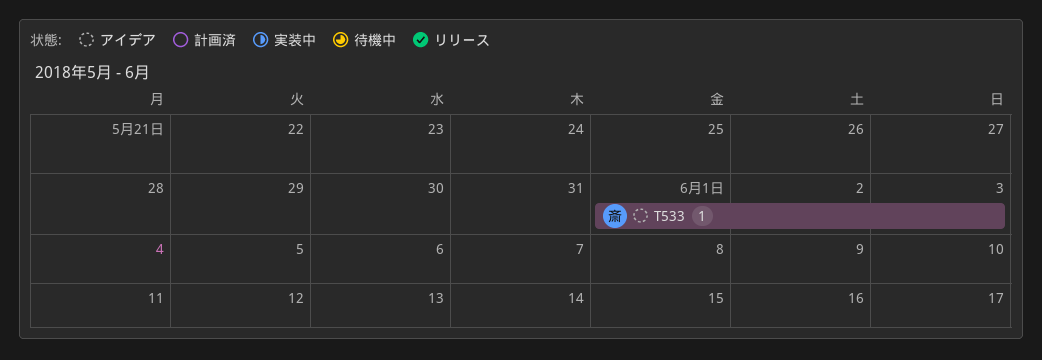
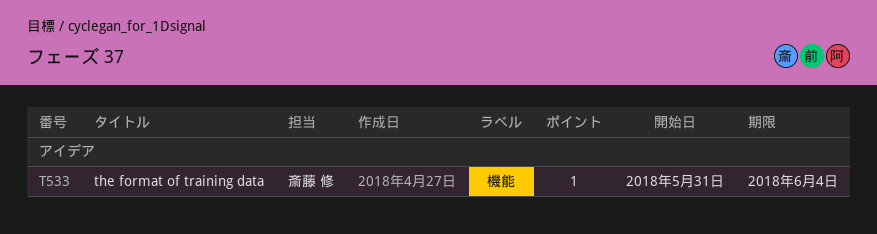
T533, start: Jun 1 -> May 31
T533, due: Jun 3 -> Jun 4

